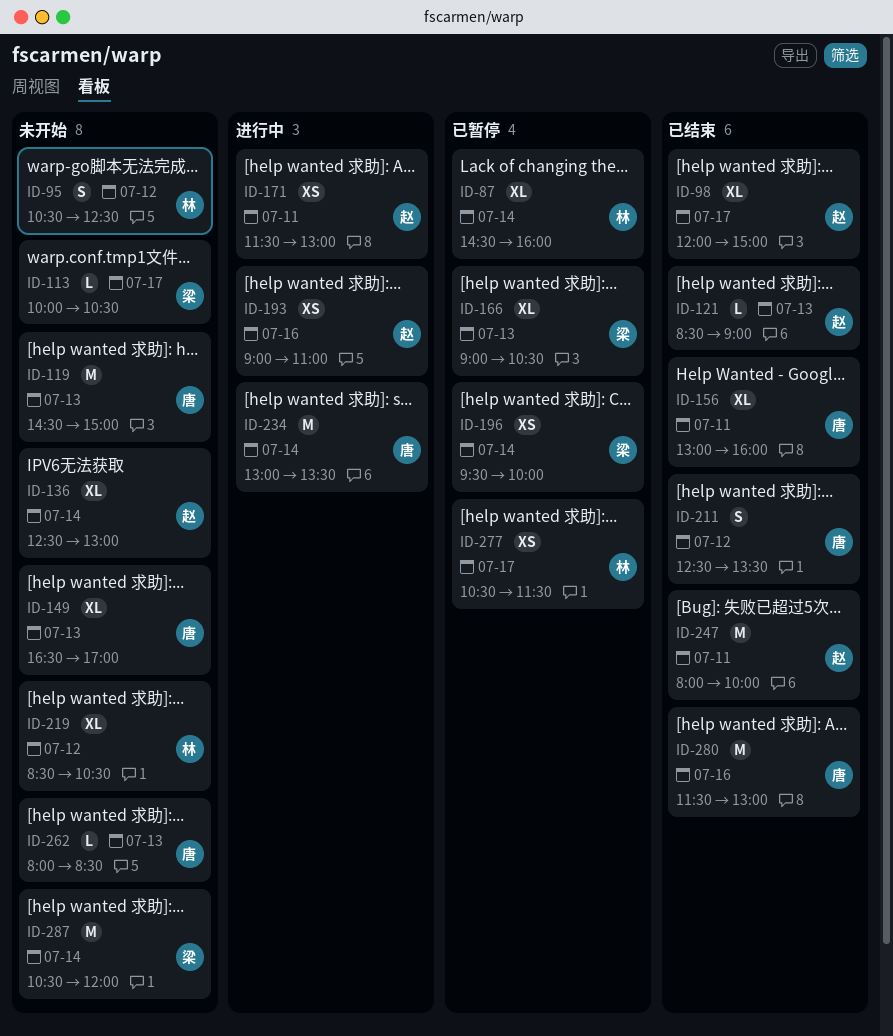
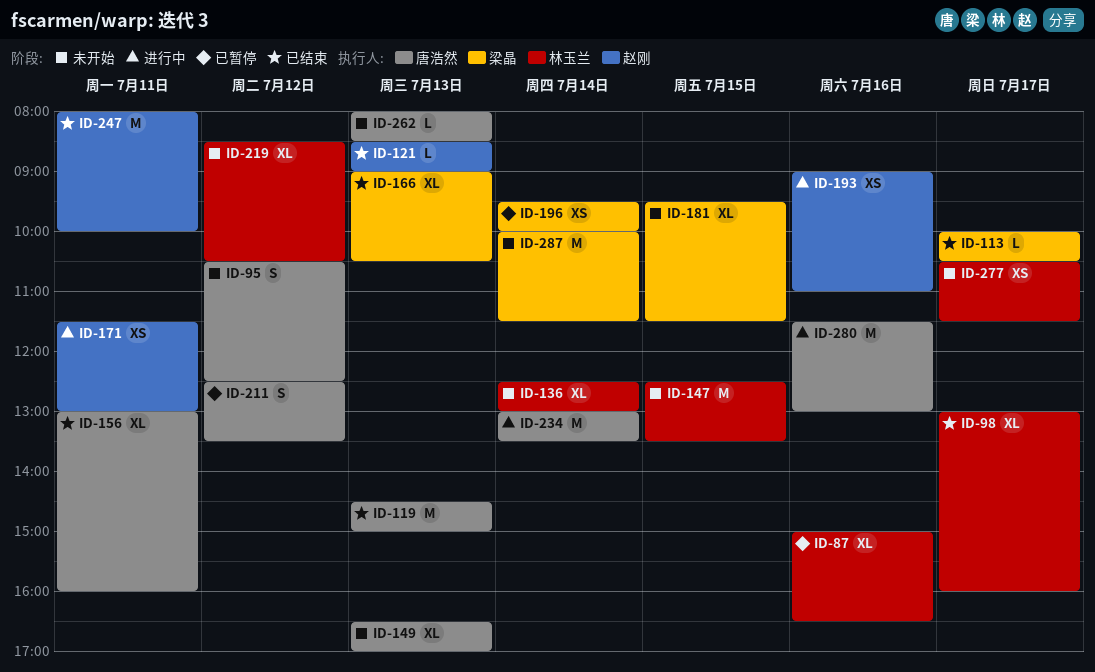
ID-87, day: Jul 14 -> Jul 16
ID-87, begins: 14:30 -> 15:00
ID-87, ends: 16:00 -> 16:30
ID-95, owner: 林玉兰 -> 唐浩然
ID-98, owner: 赵刚 -> 林玉兰
ID-98, begins: 12:00 -> 13:00
ID-98, ends: 15:00 -> 16:00
ID-113, status: 未开始 -> 已结束
ID-119, status: 未开始 -> 已结束
ID-136, owner: 赵刚 -> 林玉兰
ID-147: none -> present
ID-166, status: 已暂停 -> 已结束
ID-181: none -> present
ID-211, status: 已结束 -> 已暂停
ID-277, status: 已暂停 -> 未开始
ID-280, status: 已结束 -> 进行中
ID-287, begins: 10:30 -> 10:00
ID-287, ends: 12:00 -> 11:30

